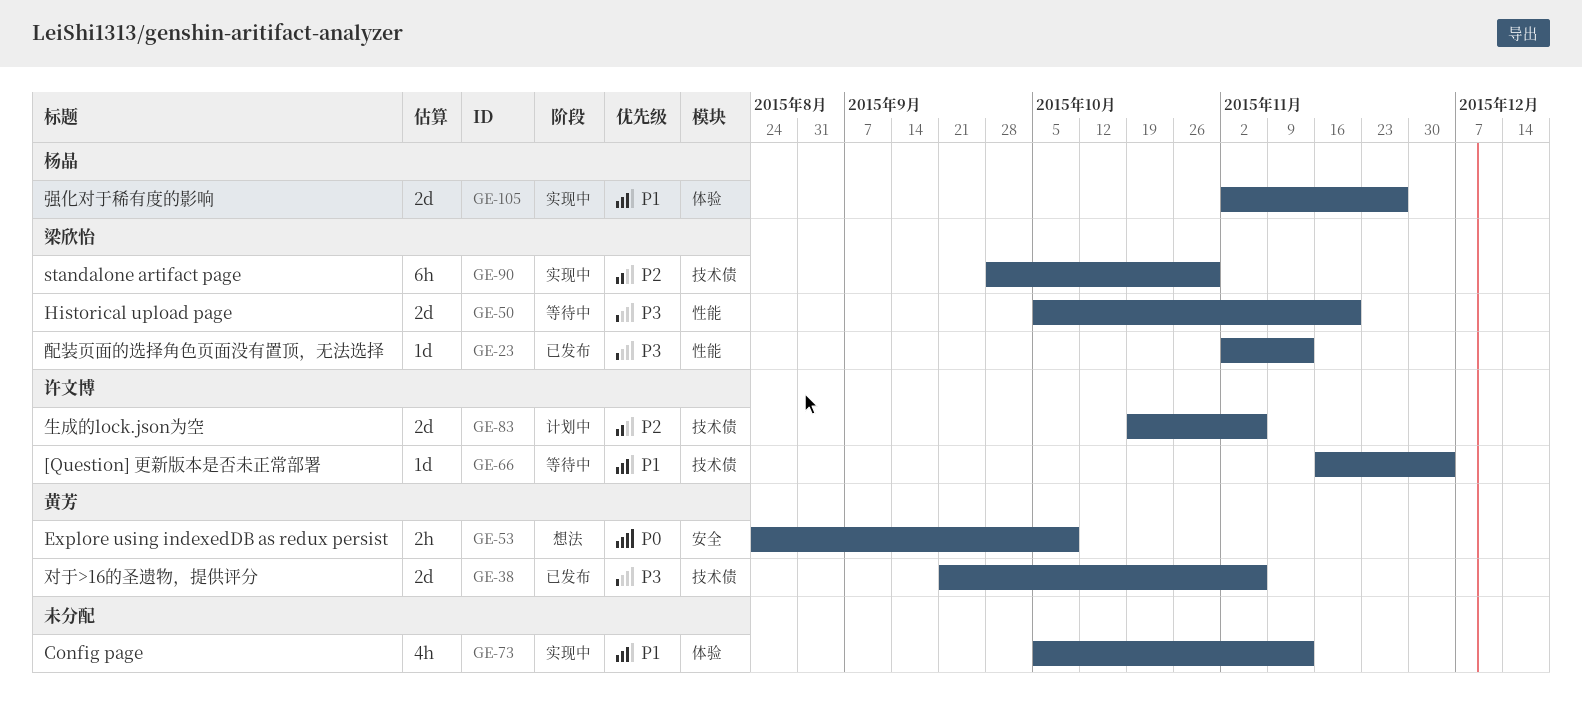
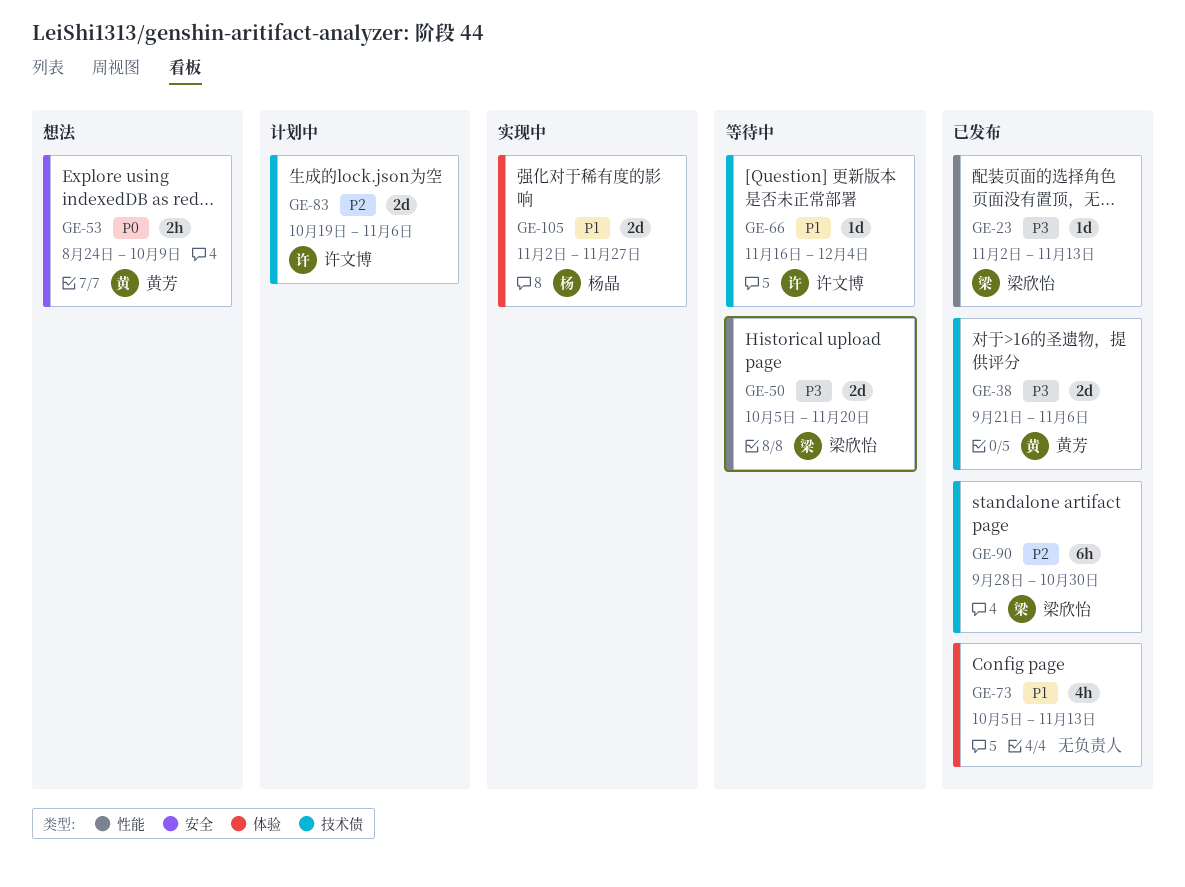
GE-73, status: 实现中 -> 已发布
GE-90, status: 实现中 -> 已发布

